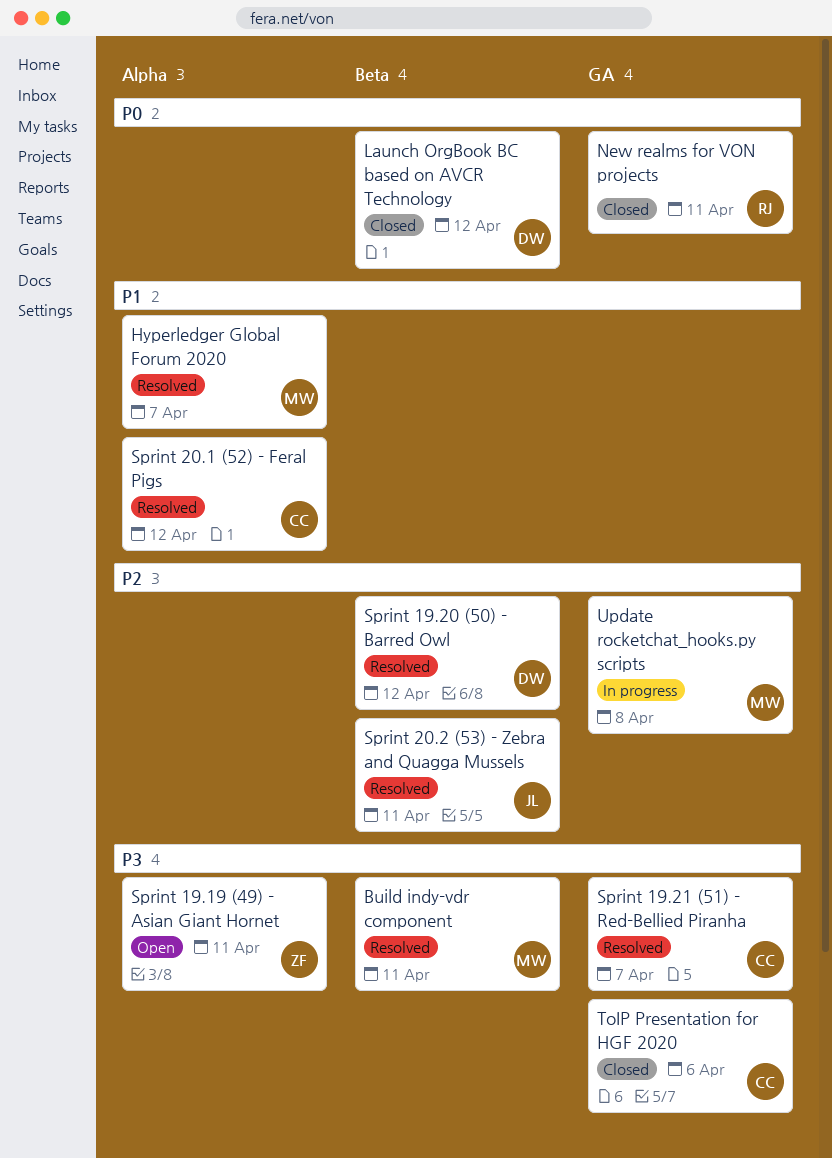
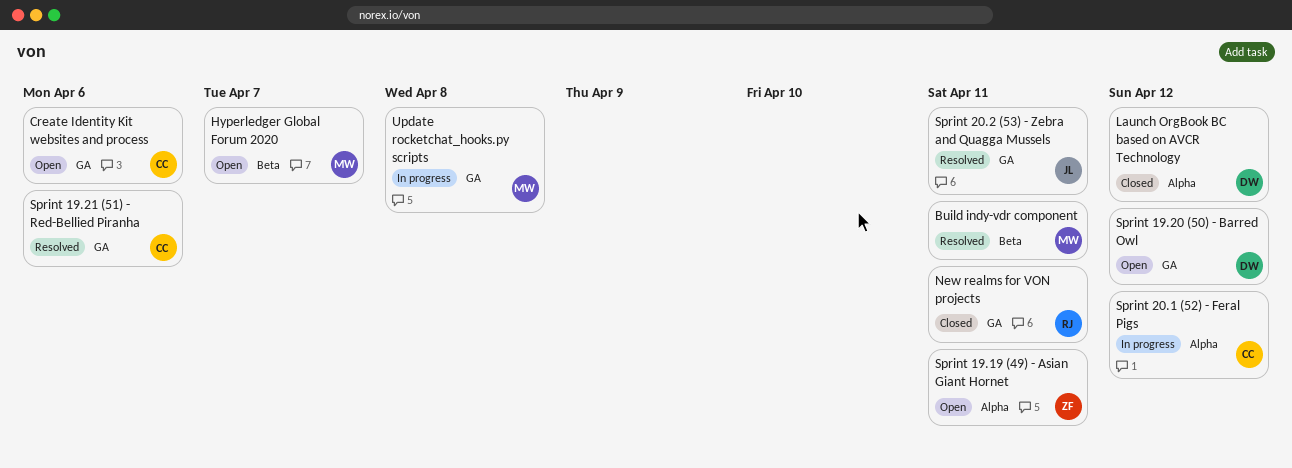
Create Identity Kit websites and process: none -> present
Hyperledger Global Forum 2020, status: Resolved -> Open
Hyperledger Global Forum 2020, label: Alpha -> Beta
Launch OrgBook BC based on AVCR Technology, label: Beta -> Alpha
Sprint 19.20 (50) - Barred Owl, status: Resolved -> Open
Sprint 19.20 (50) - Barred Owl, label: Beta -> GA
Sprint 19.21 (51) - Red-Bellied Piranha, due: Apr 7 -> Apr 6
Sprint 20.1 (52) - Feral Pigs, status: Resolved -> In progress
Sprint 20.2 (53) - Zebra and Quagga Mussels, label: Beta -> GA
ToIP Presentation for HGF 2020: present -> none

